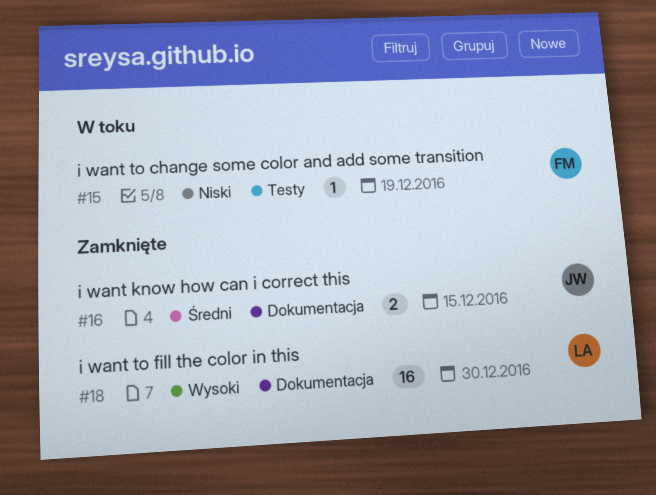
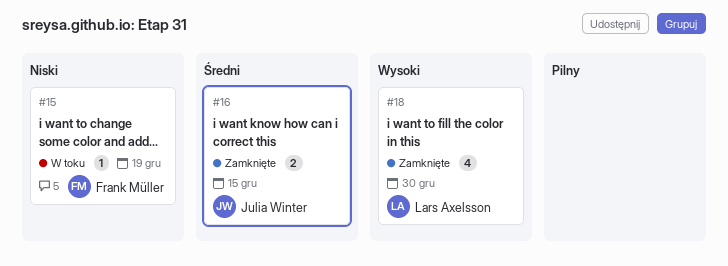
#18, estimate: 16 -> 4

